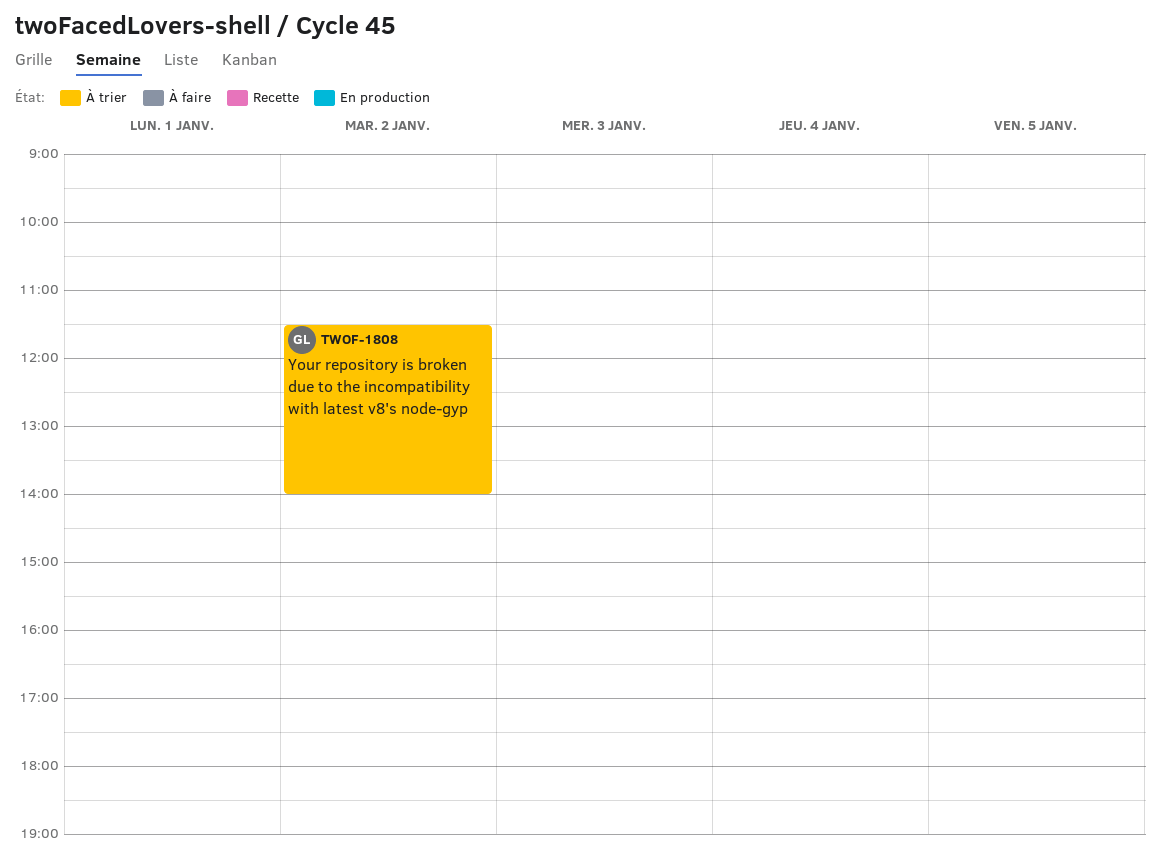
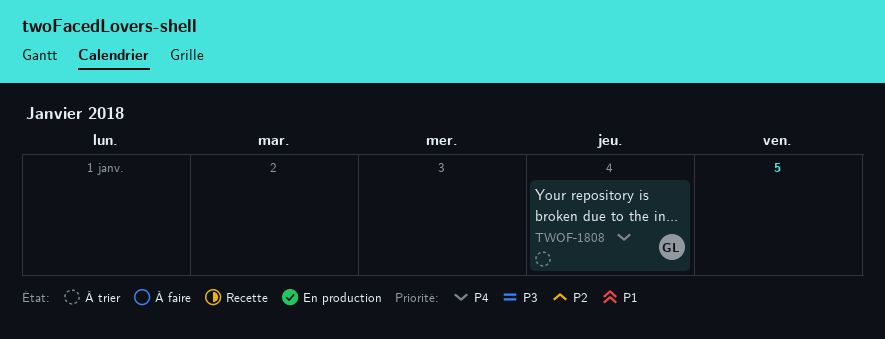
TWOF-1808, day: Jan 2 -> Jan 4

